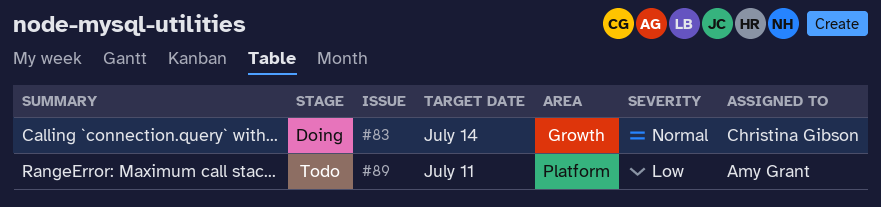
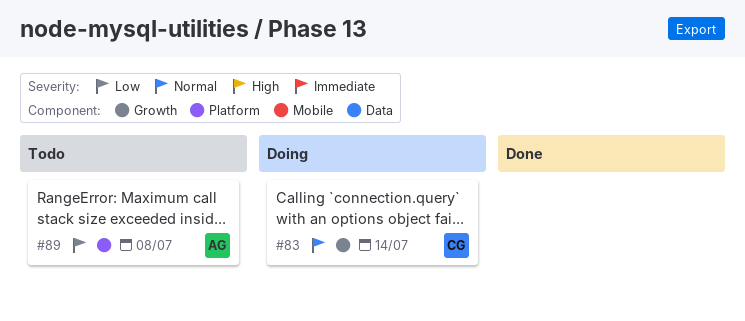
#89, due: Jul 11 -> Jul 8

